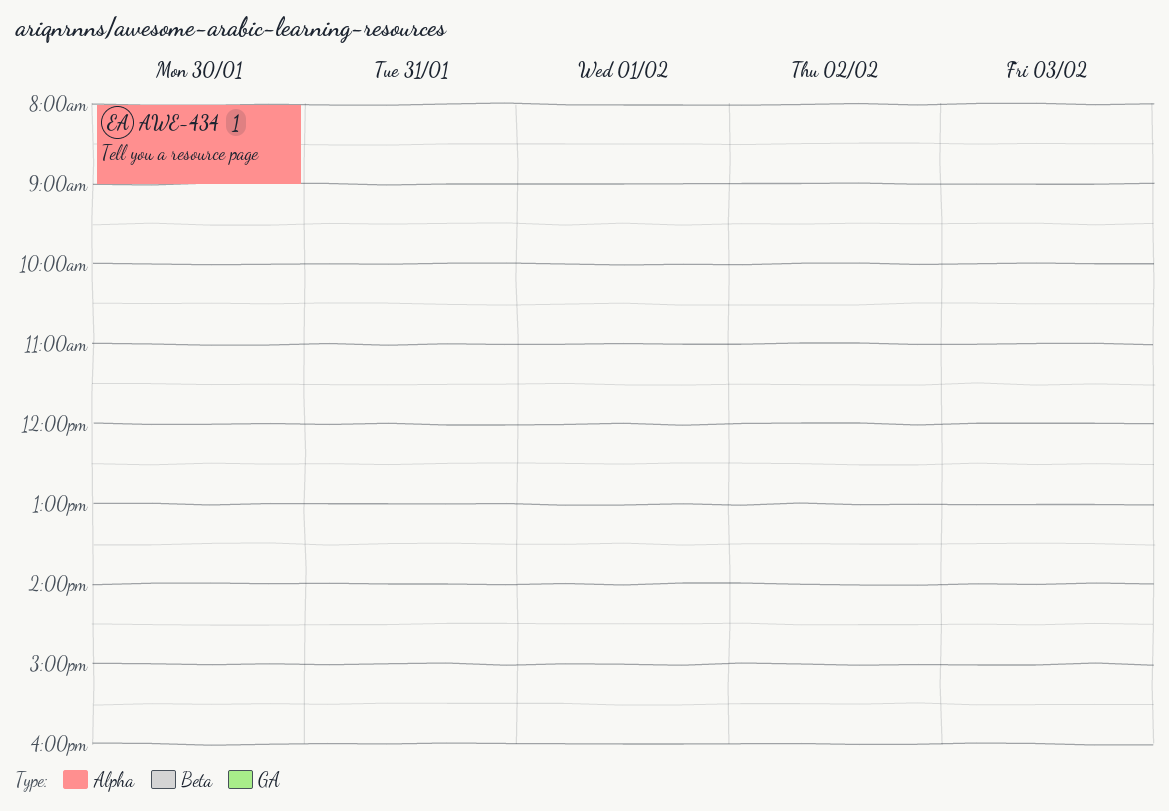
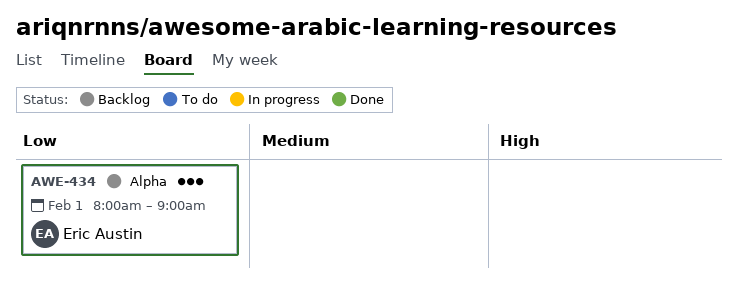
AWE-434, estimate: 1 -> 3
AWE-434, day: Jan 30 -> Feb 1

